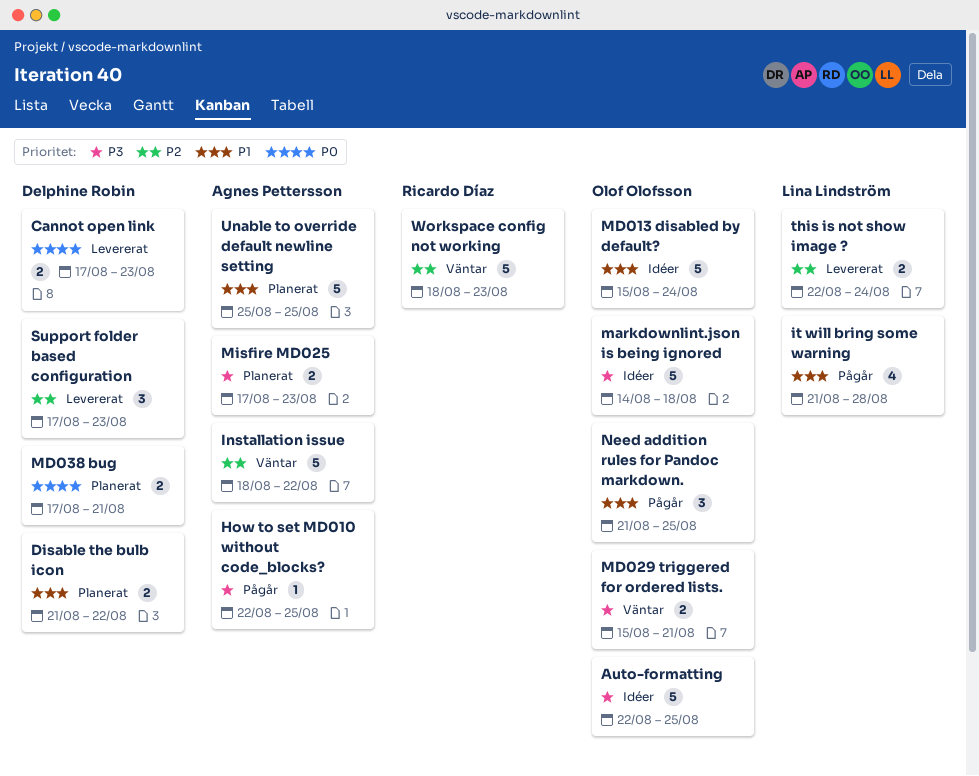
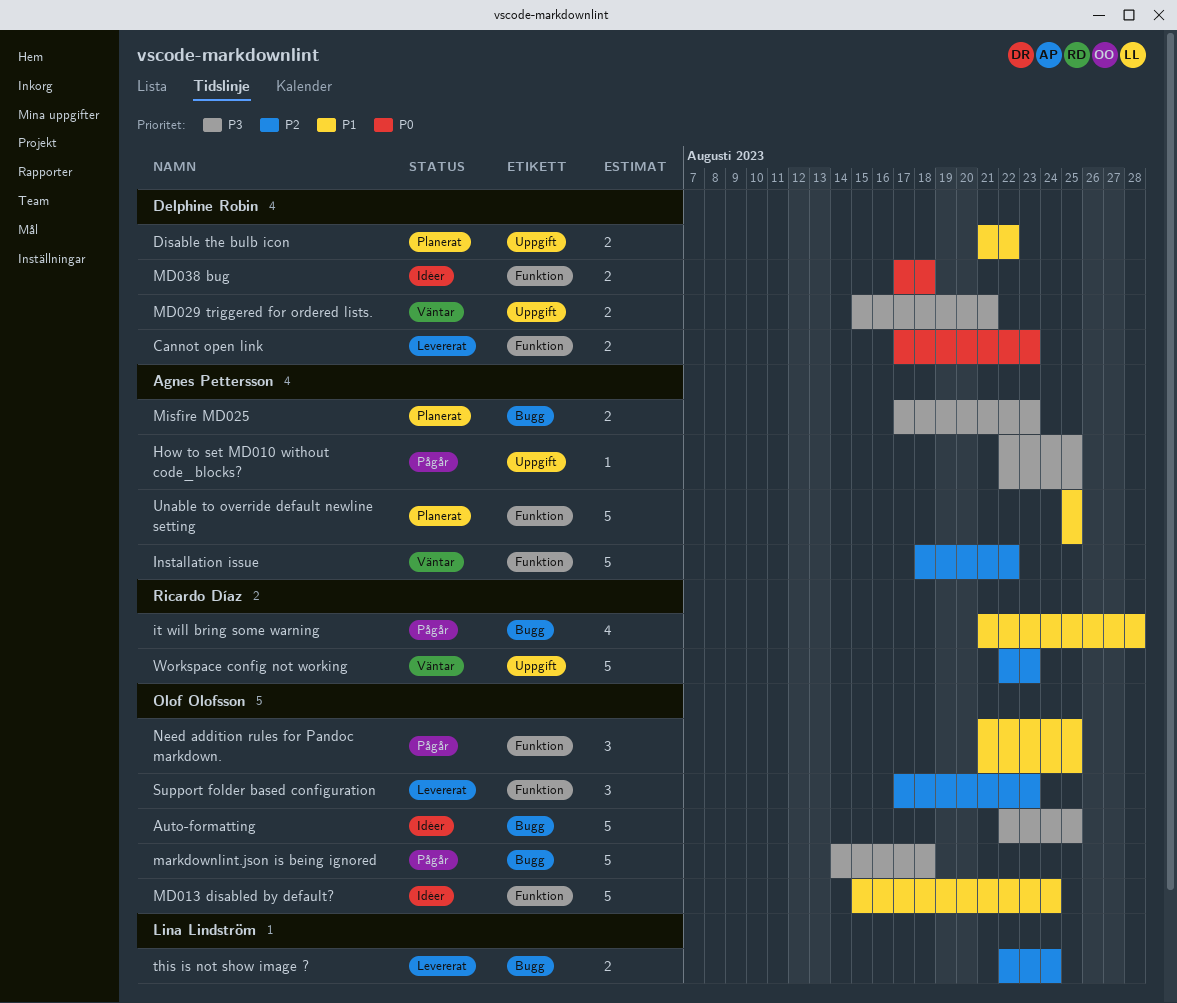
it will bring some warning, owner: Lina Lindström -> Ricardo Díaz
markdownlint.json is being ignored, status: Idéer -> Pågår
MD029 triggered for ordered lists., owner: Olof Olofsson -> Delphine Robin
MD038 bug, status: Planerat -> Idéer
MD038 bug, due: Aug 21 -> Aug 18
Support folder based configuration, owner: Delphine Robin -> Olof Olofsson
Workspace config not working, start: Aug 18 -> Aug 22

